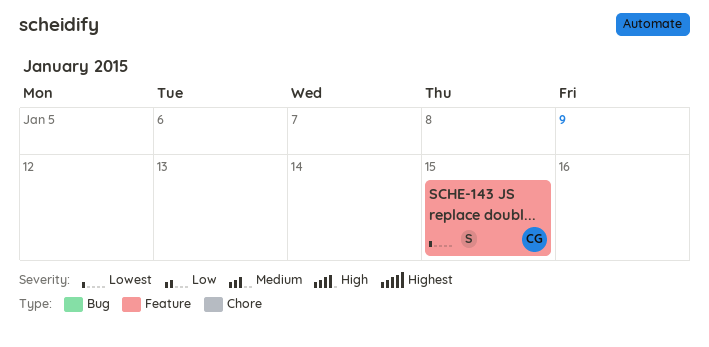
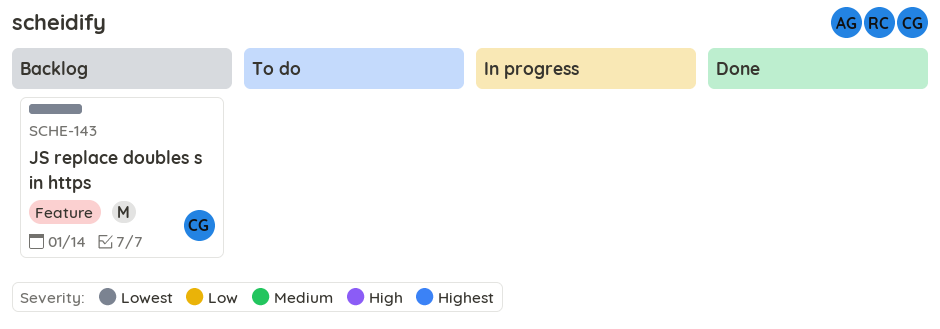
SCHE-143, estimate: S -> M
SCHE-143, due: Jan 15 -> Jan 14

